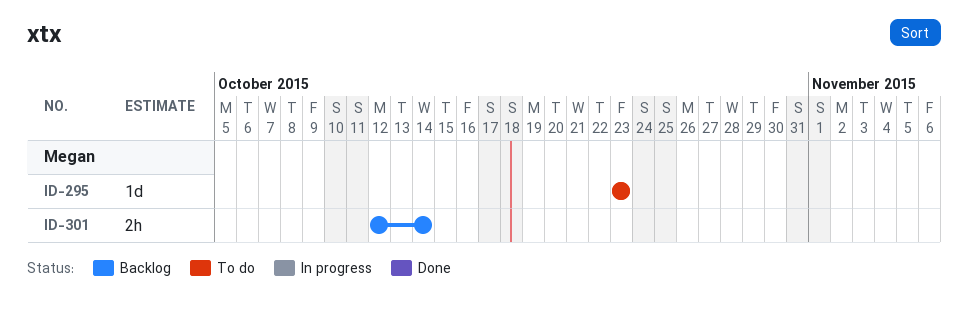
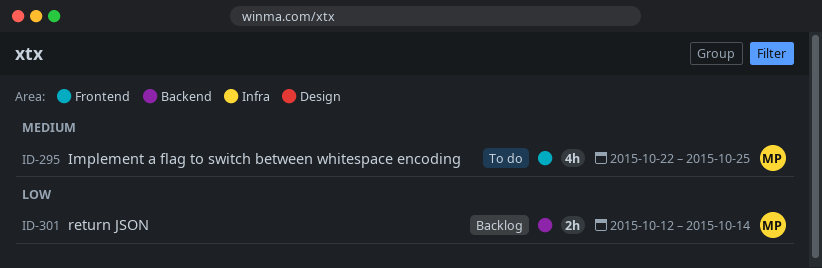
ID-295, estimate: 1d -> 4h
ID-295, start: Oct 23 -> Oct 22
ID-295, due: Oct 23 -> Oct 25

